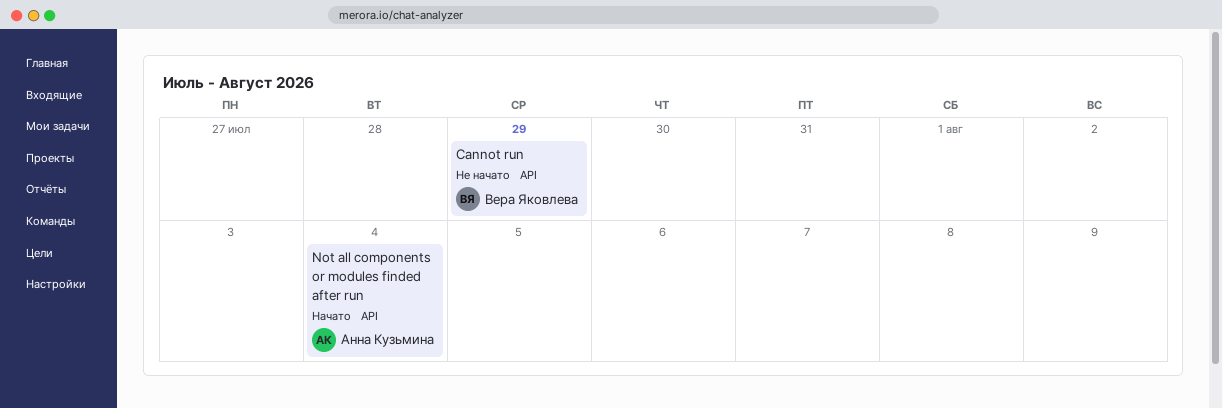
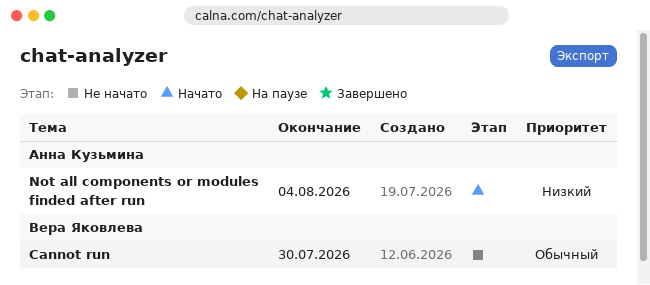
Cannot run, due: Jul 29 -> Jul 30

